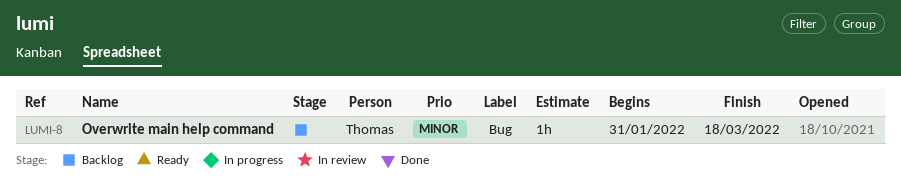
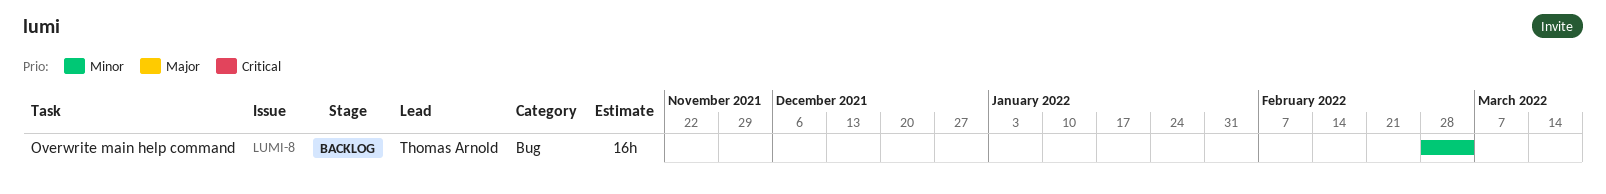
LUMI-8, estimate: 1h -> 16h
LUMI-8, start: Jan 31 -> Feb 28
LUMI-8, due: Mar 18 -> Mar 4

